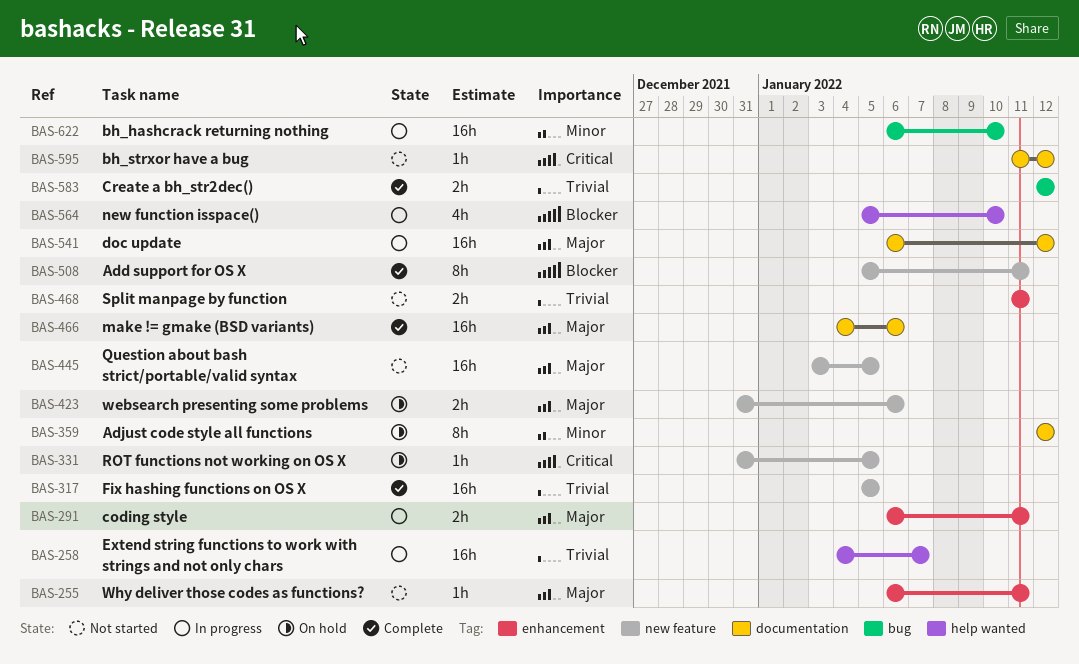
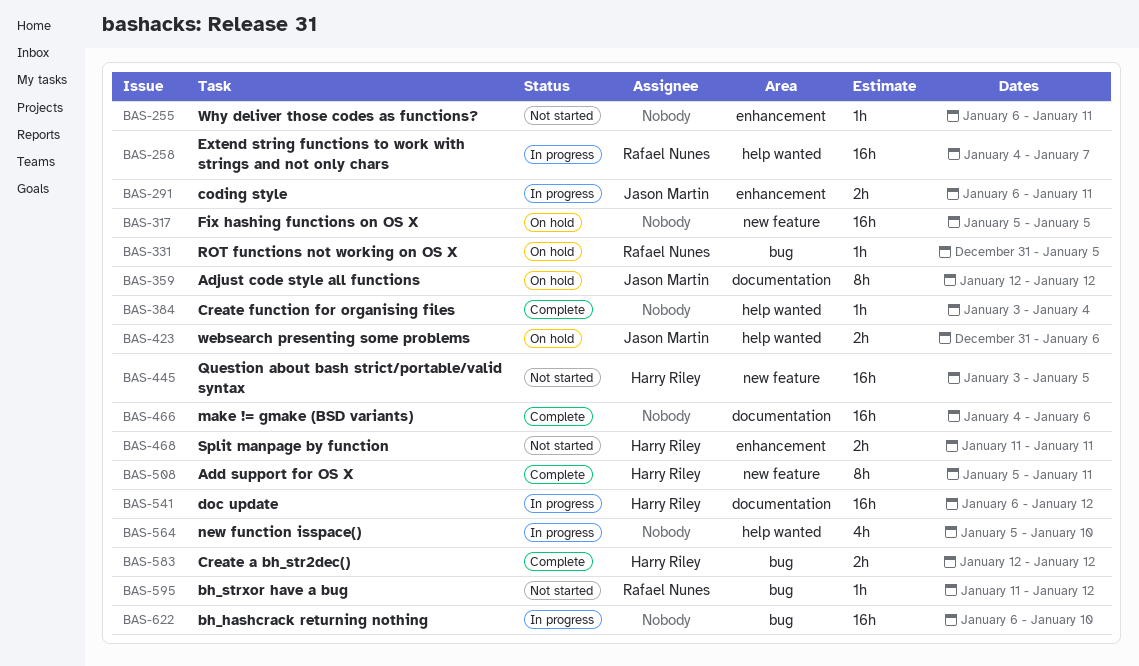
BAS-317, status: Complete -> On hold
BAS-331, label: new feature -> bug
BAS-384: none -> present
BAS-423, label: new feature -> help wanted
BAS-595, label: documentation -> bug

